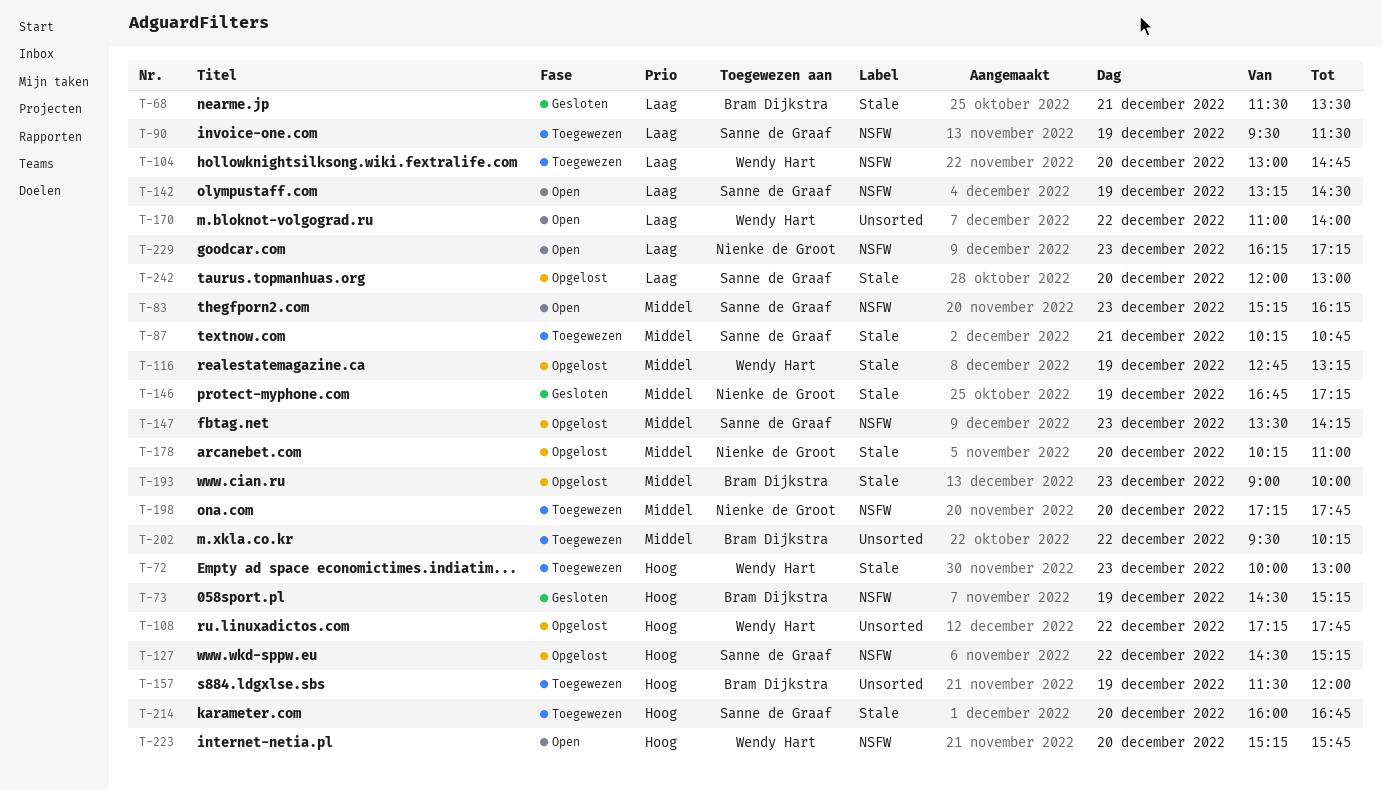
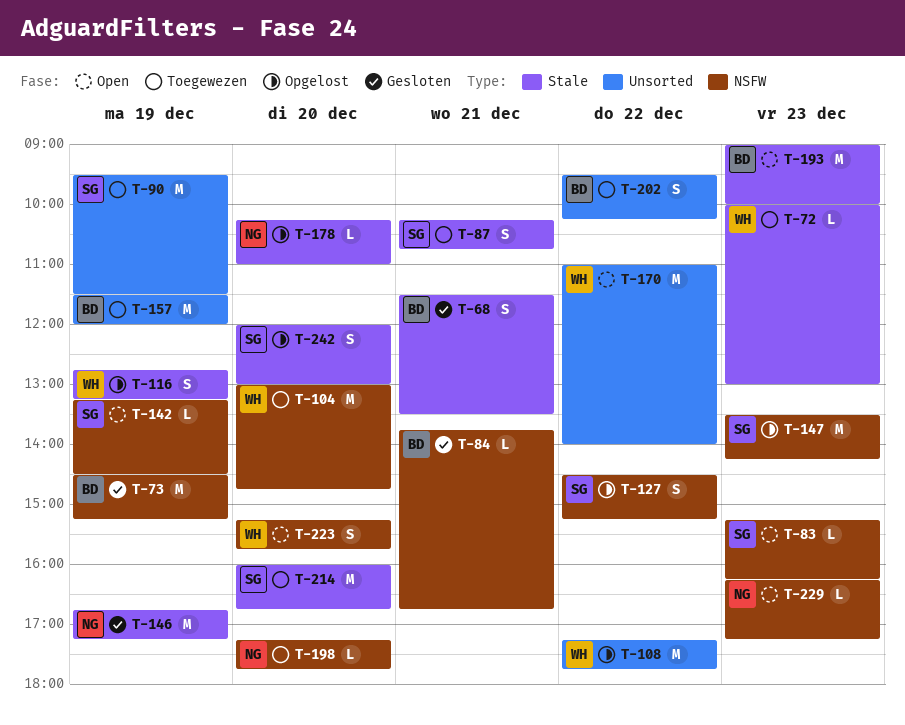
T-84: none -> present
T-90, label: NSFW -> Unsorted
T-193, status: Opgelost -> Open

